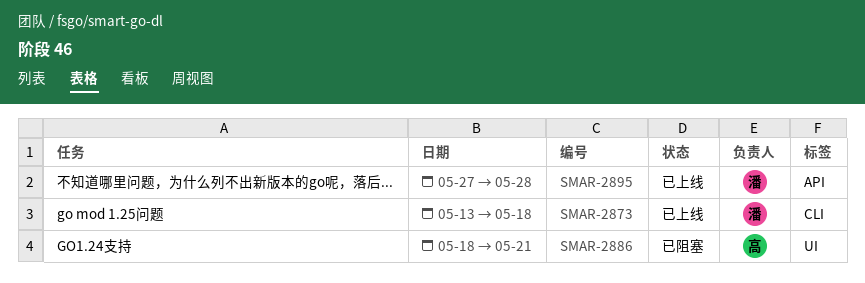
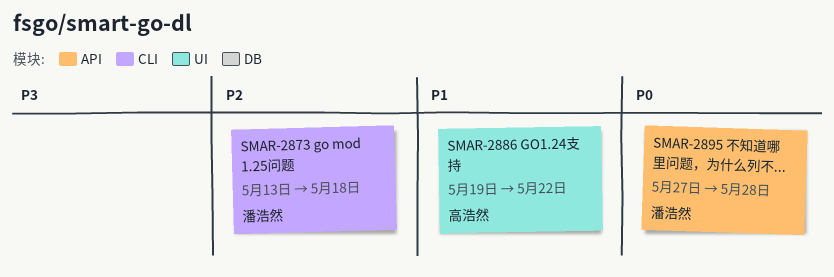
SMAR-2886, start: May 18 -> May 19
SMAR-2886, due: May 21 -> May 22

